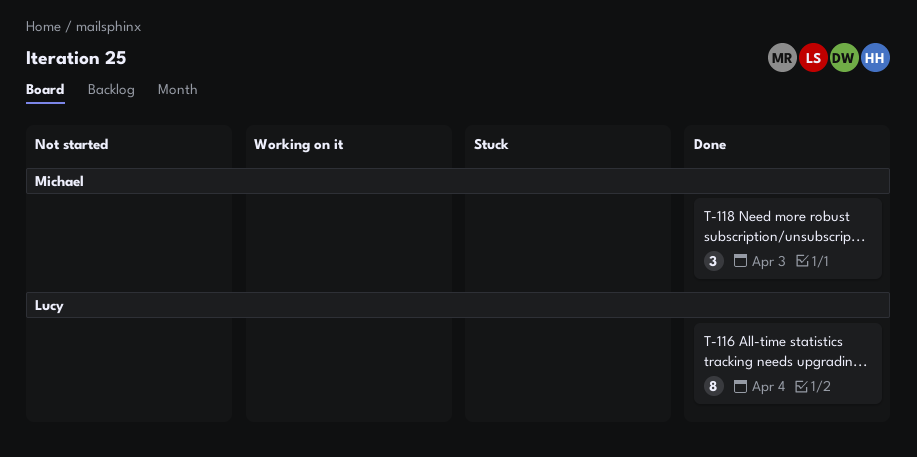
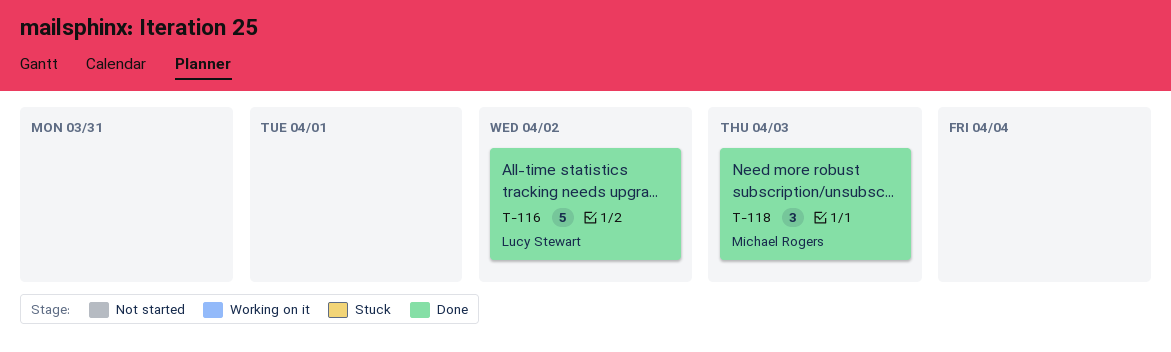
T-116, estimate: 8 -> 5
T-116, due: Apr 4 -> Apr 2

